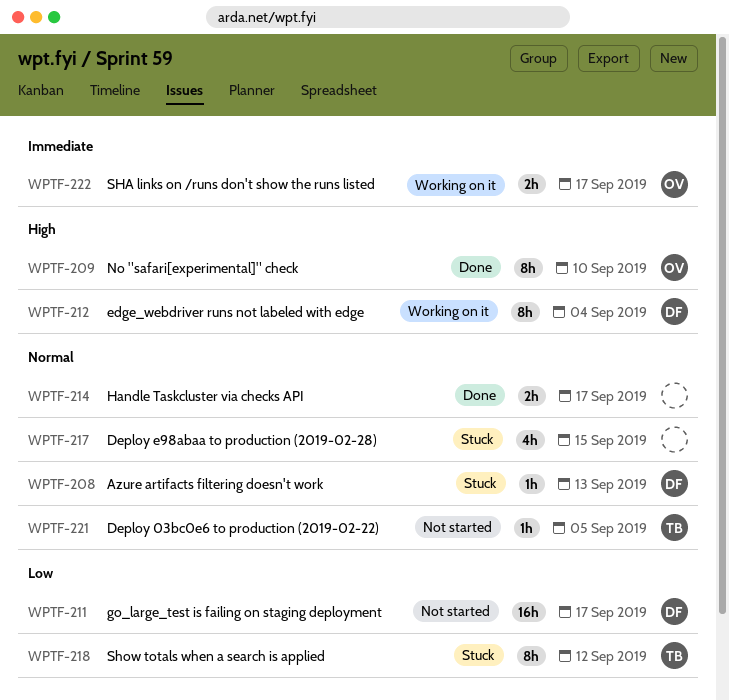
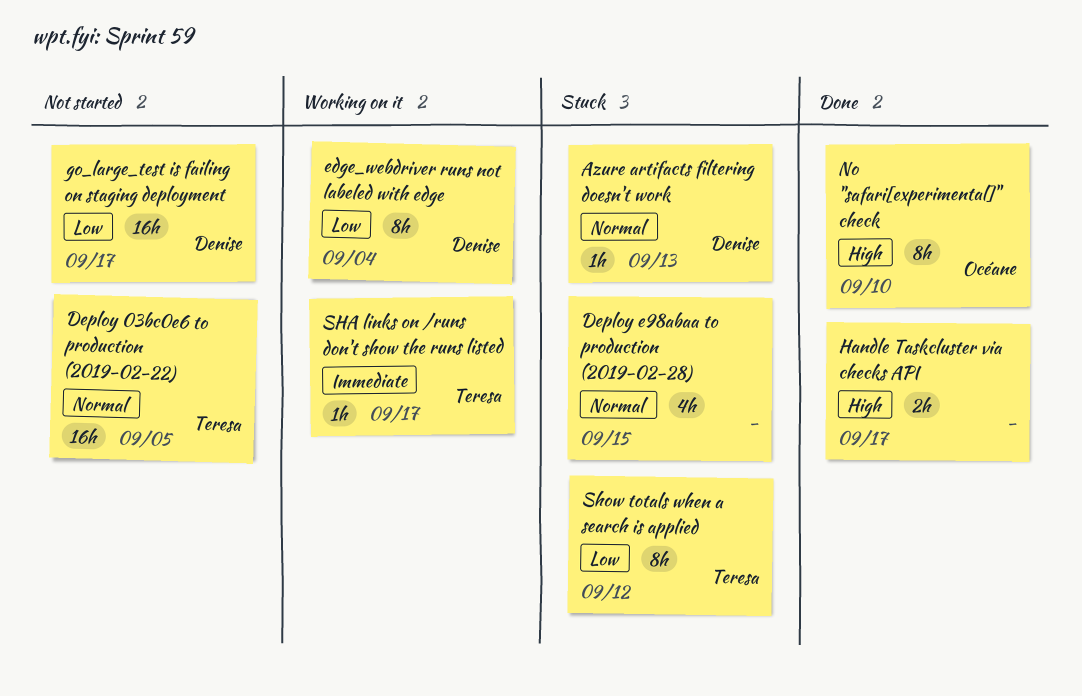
Deploy 03bc0e6 to production (2019-02-22), estimate: 1h -> 16h
edge_webdriver runs not labeled with edge, priority: High -> Low
Handle Taskcluster via checks API, priority: Normal -> High
SHA links on /runs don't show the runs listed, owner: Océane -> Teresa
SHA links on /runs don't show the runs listed, estimate: 2h -> 1h

